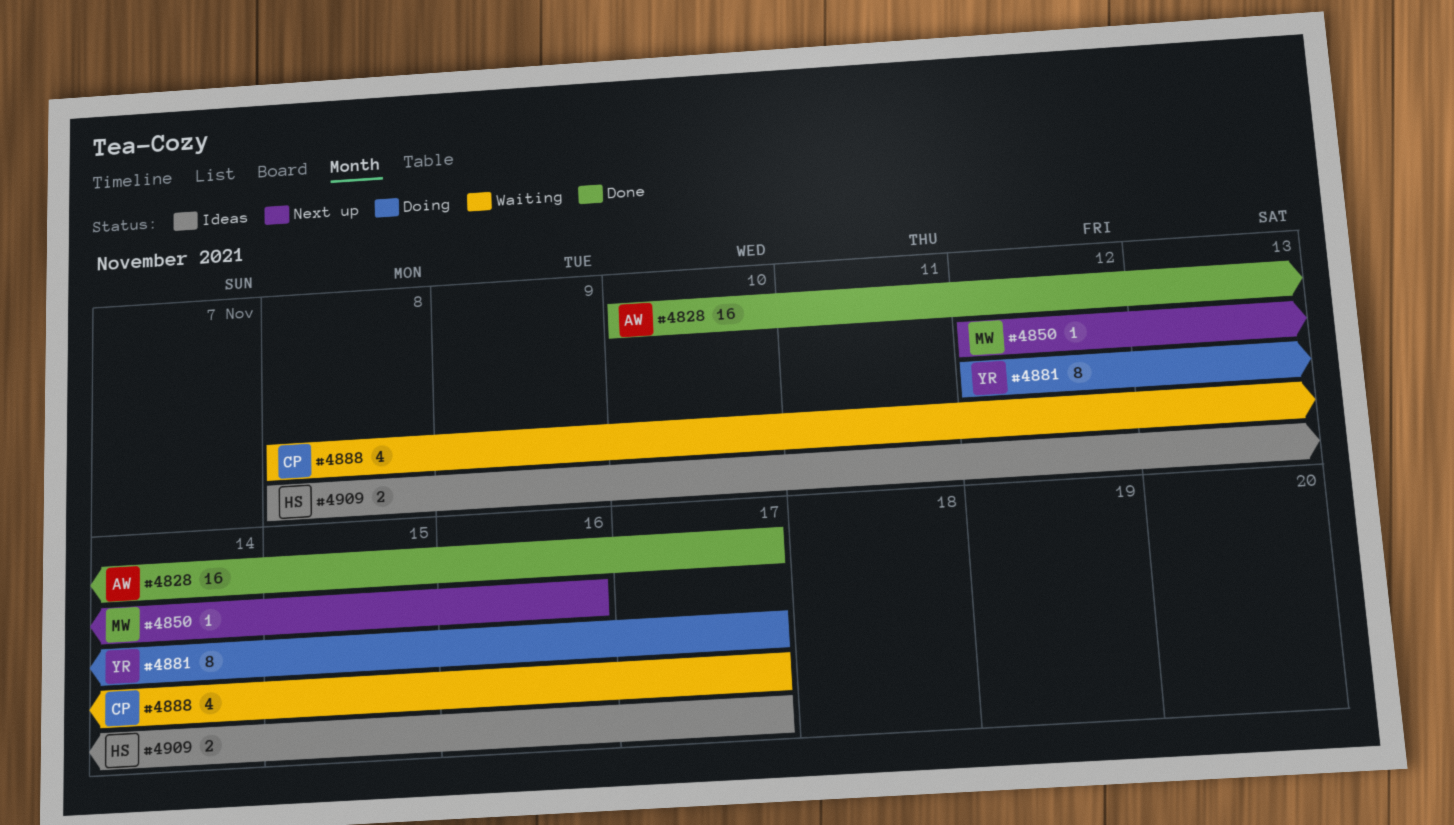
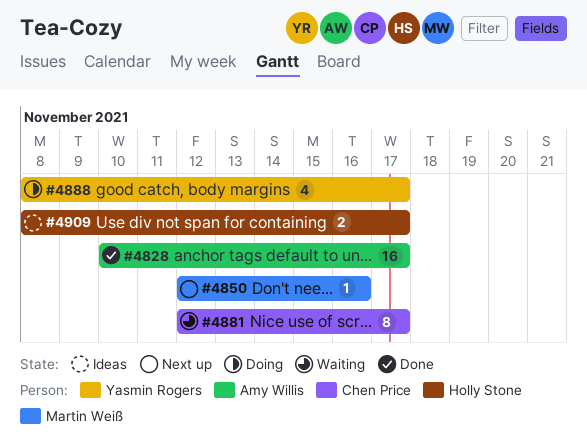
#4881, status: Doing -> Waiting
#4881, owner: Yasmin Rogers -> Chen Price
#4888, status: Waiting -> Doing
#4888, owner: Chen Price -> Yasmin Rogers

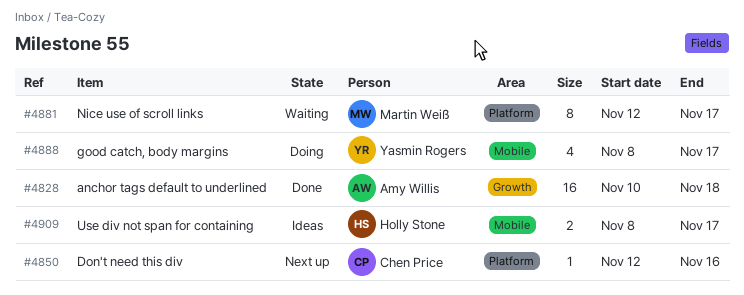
#4828, due: Nov 17 -> Nov 18
#4850, owner: Martin Weiß -> Chen Price
#4881, owner: Chen Price -> Martin Weiß

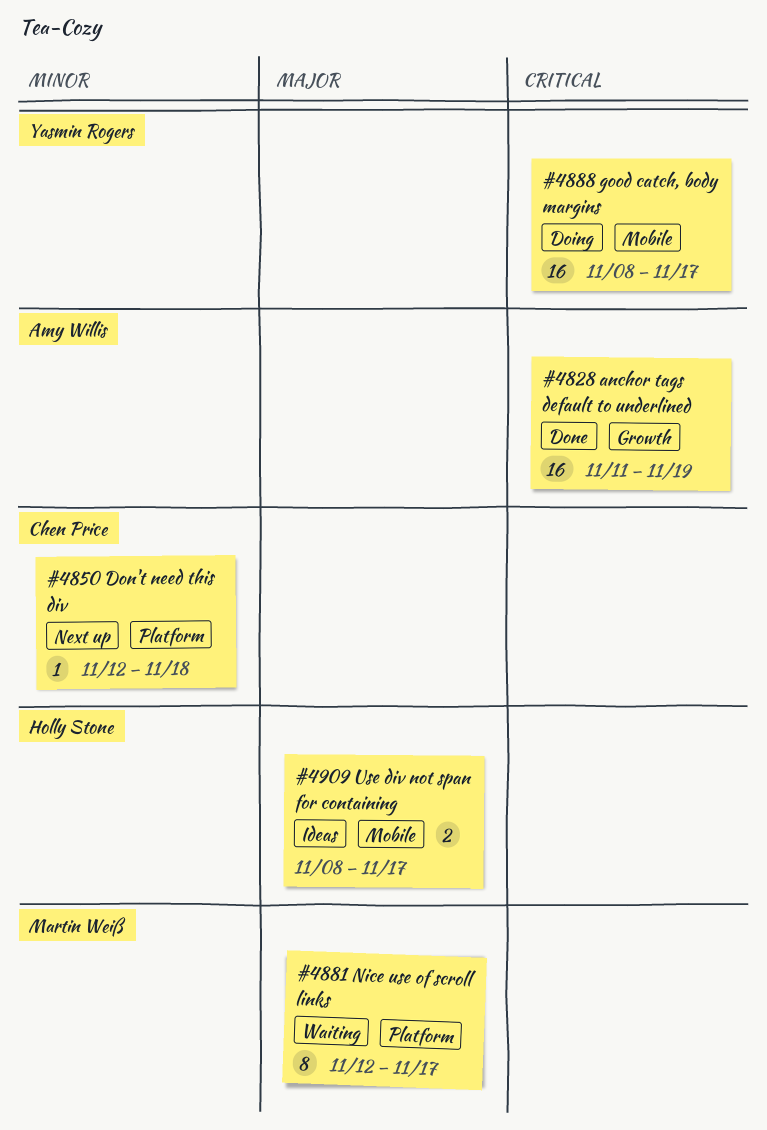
#4828, start: Nov 10 -> Nov 11
#4828, due: Nov 18 -> Nov 19
#4850, due: Nov 16 -> Nov 18
#4888, estimate: 4 -> 16

